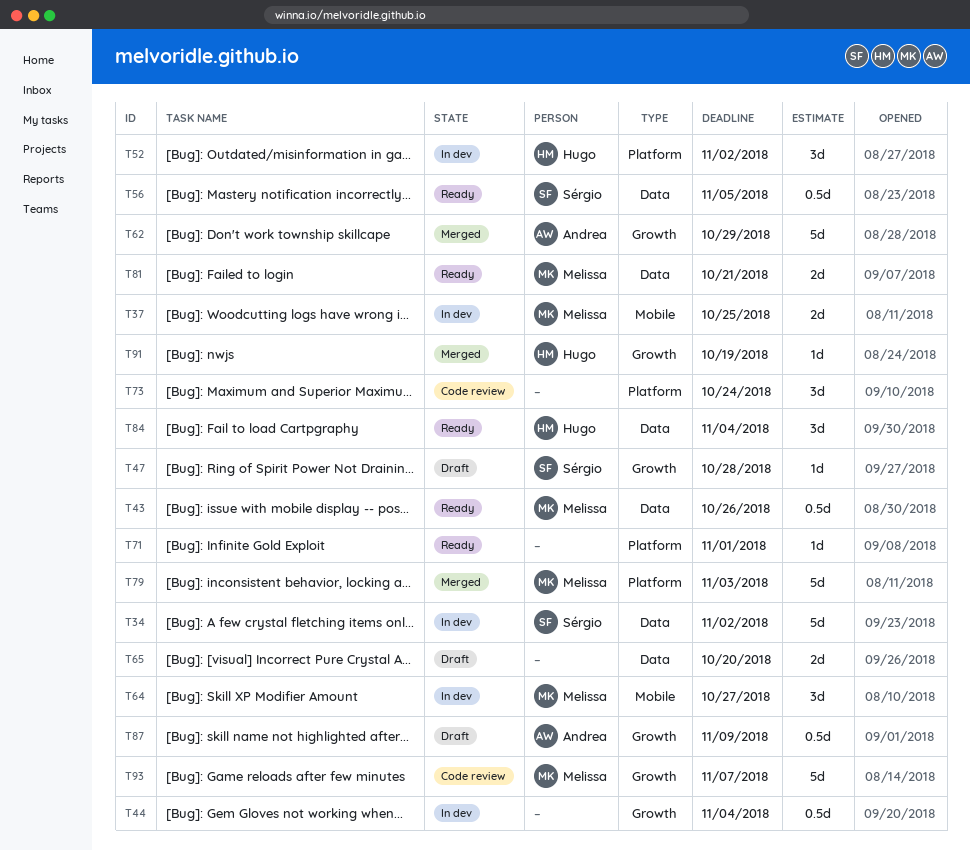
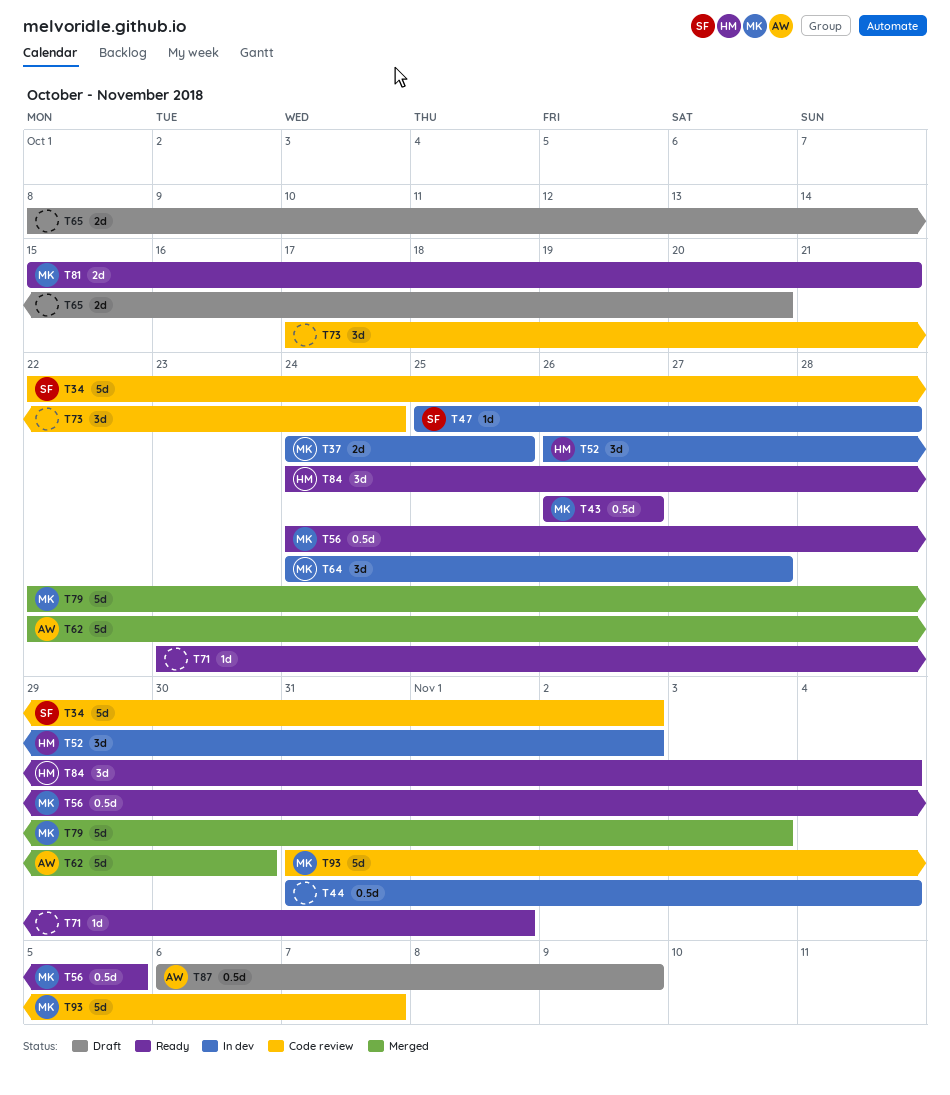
T34, status: In dev -> Code review
T47, status: Draft -> In dev
T56, owner: Sérgio -> Melissa
T62, due: Oct 29 -> Oct 30
T91: present -> none

